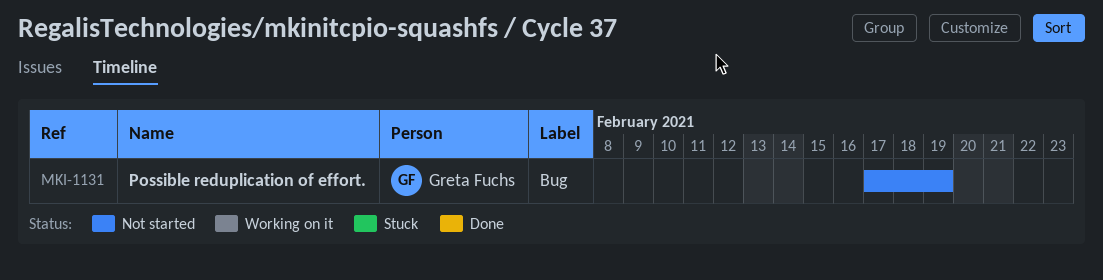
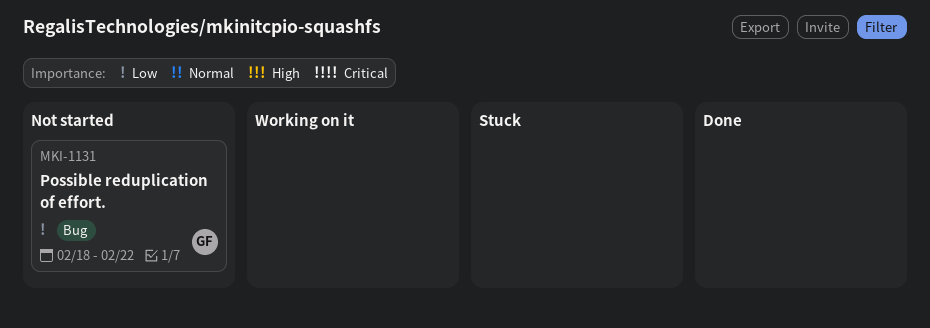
MKI-1131, start: Feb 17 -> Feb 18
MKI-1131, due: Feb 19 -> Feb 22

